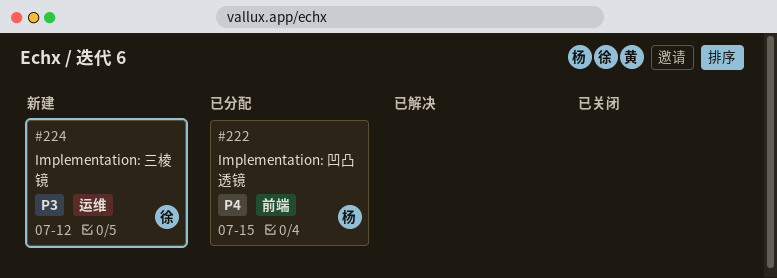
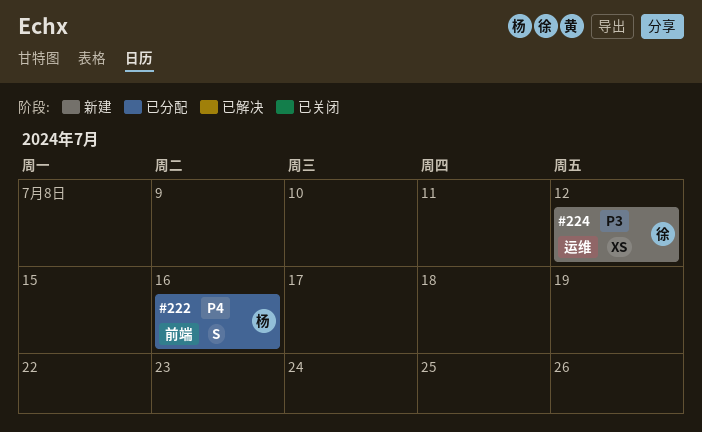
#222, due: Jul 15 -> Jul 16

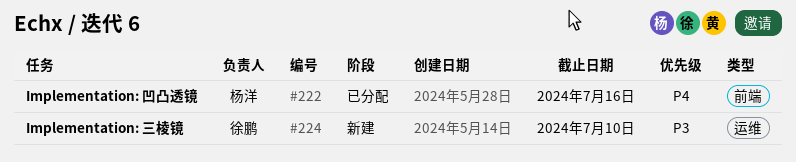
#224, due: Jul 12 -> Jul 10

